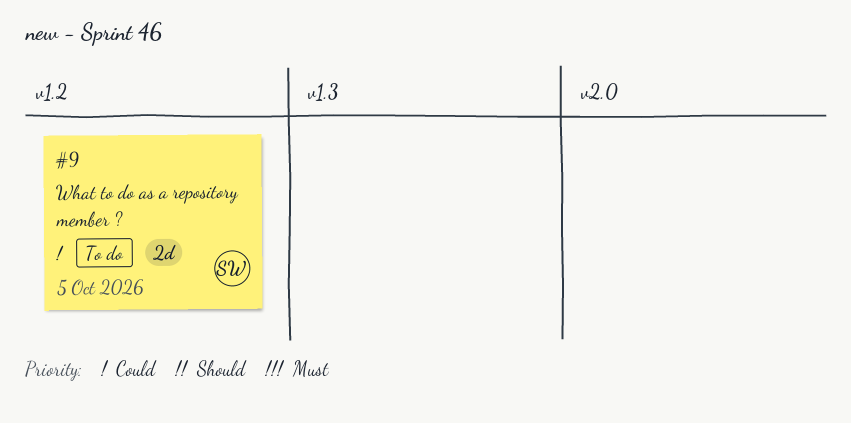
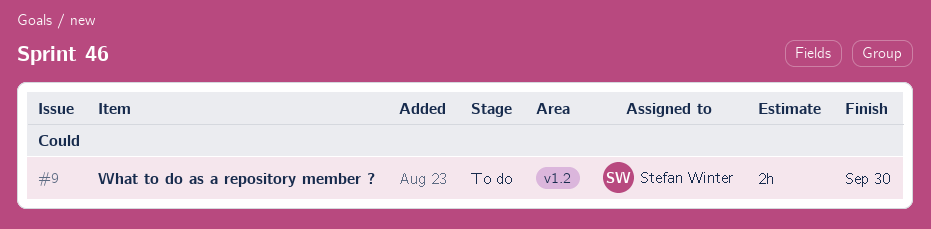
#9, estimate: 2d -> 2h
#9, due: Oct 5 -> Sep 30

